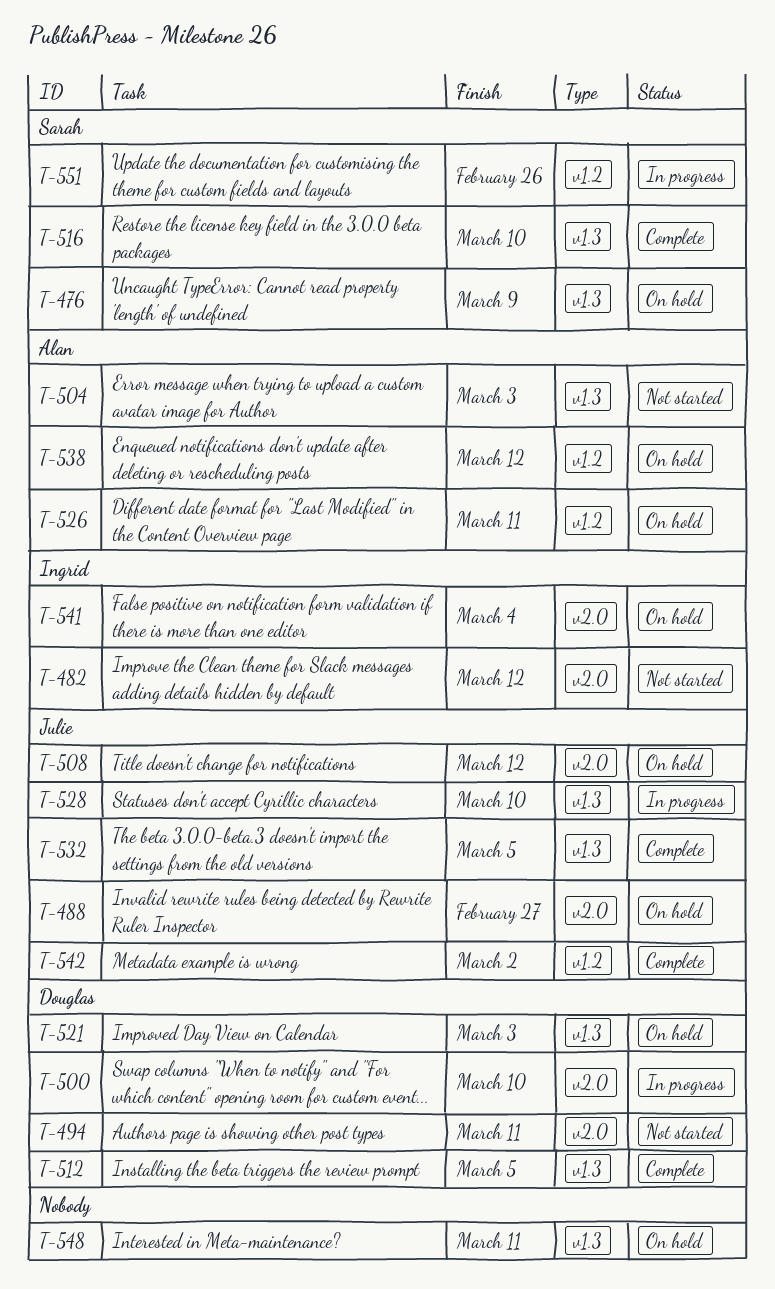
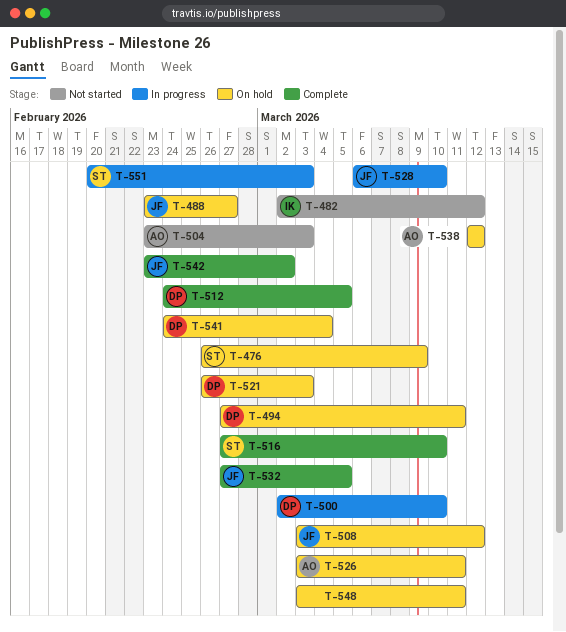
T-494, status: Not started -> On hold
T-541, owner: Ingrid -> Douglas
T-551, due: Feb 26 -> Mar 3

